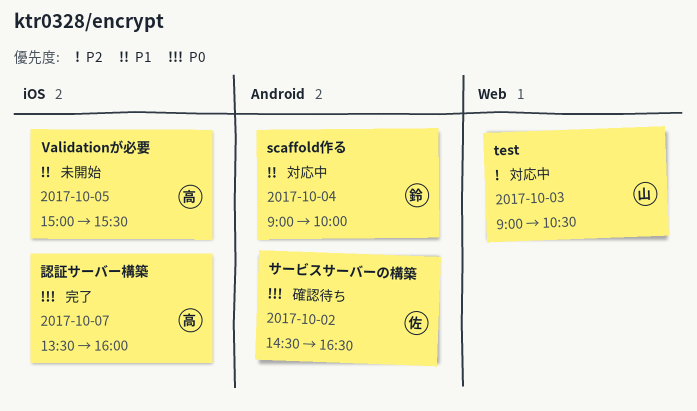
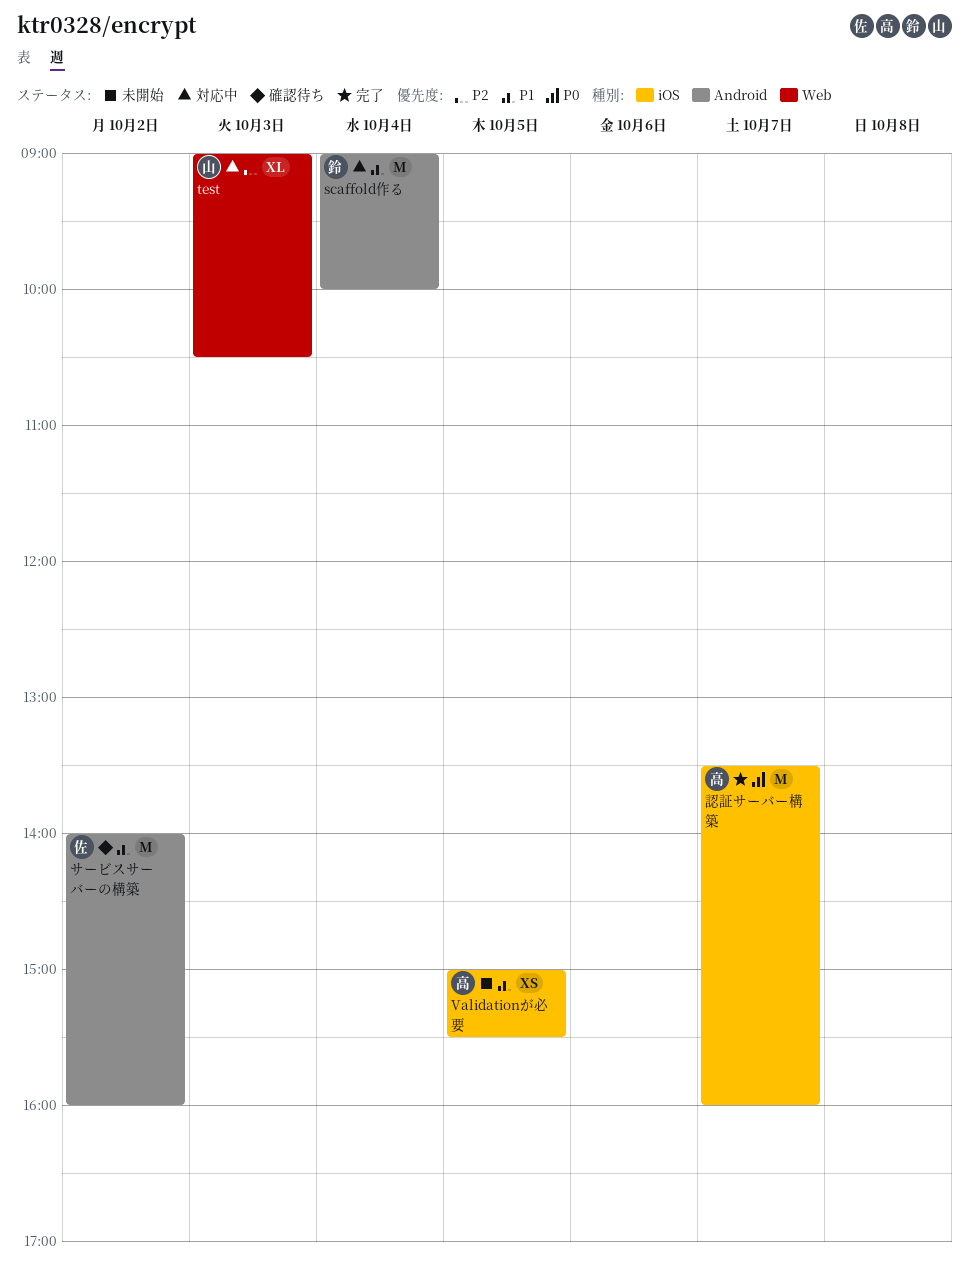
サービスサーバーの構築, priority: P0 -> P1
サービスサーバーの構築, begins: 14:30 -> 14:00
サービスサーバーの構築, ends: 16:30 -> 16:00

